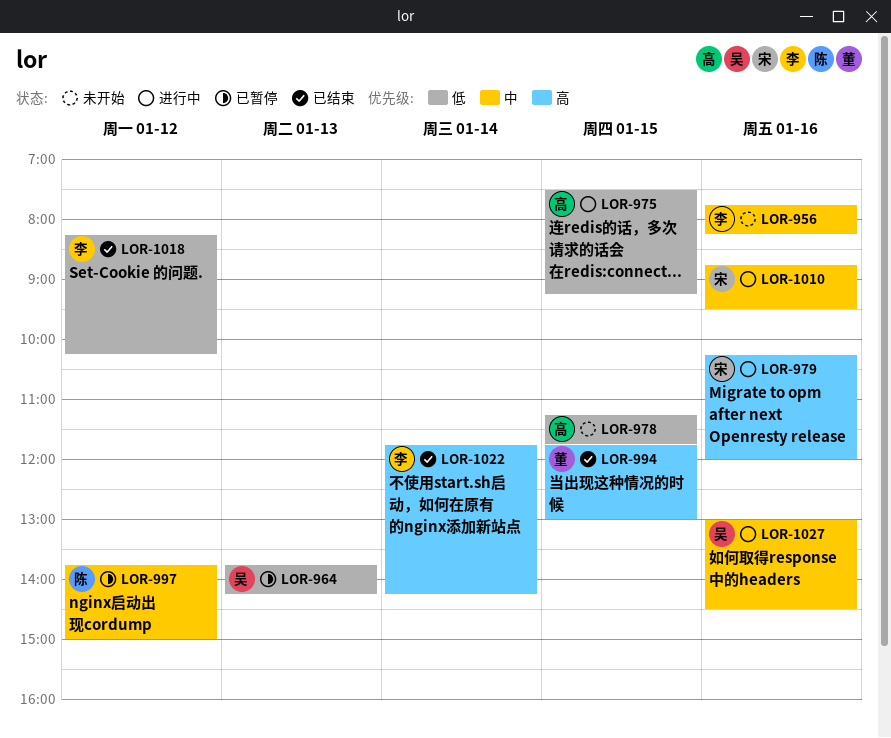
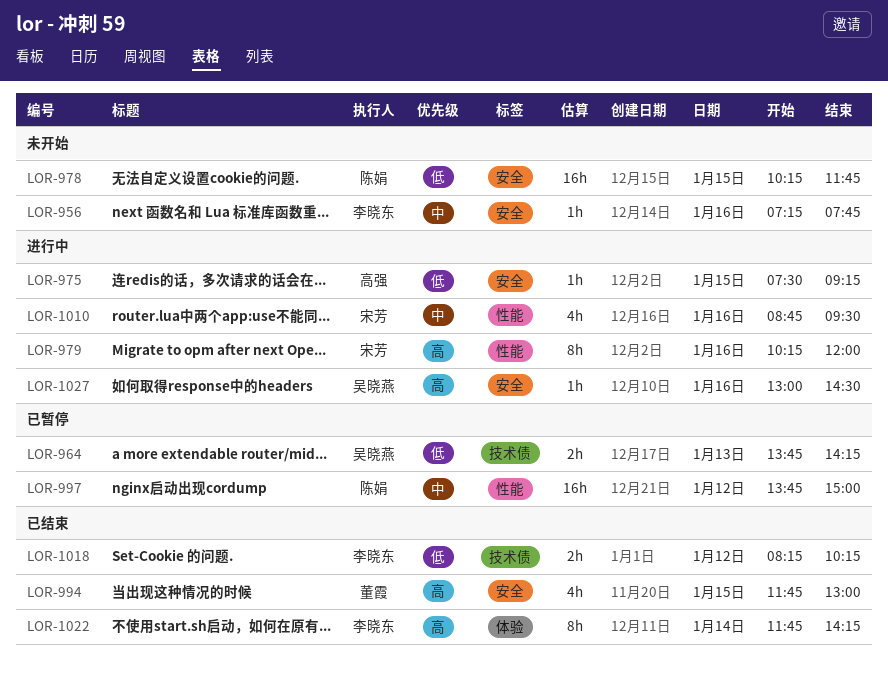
LOR-956, begins: 07:45 -> 07:15
LOR-956, ends: 08:15 -> 07:45
LOR-978, owner: 高强 -> 陈娟
LOR-978, begins: 11:15 -> 10:15
LOR-1027, priority: 中 -> 高

